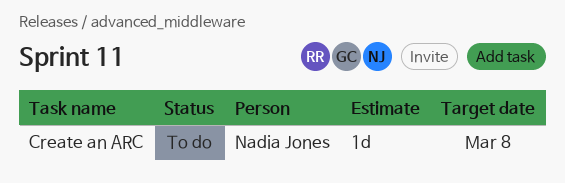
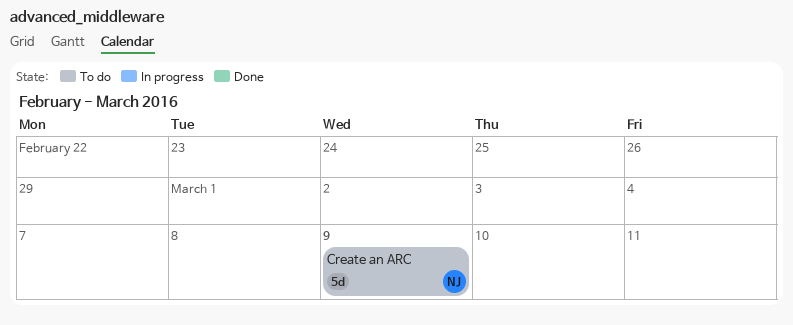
Create an ARC, estimate: 1d -> 5d
Create an ARC, due: Mar 8 -> Mar 9

